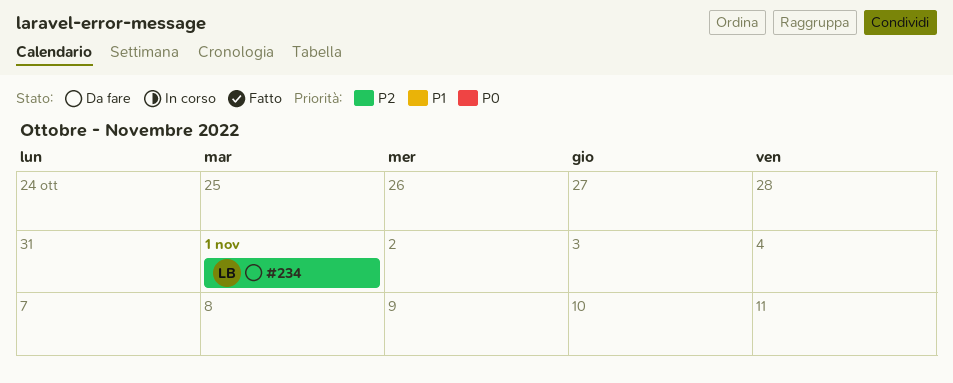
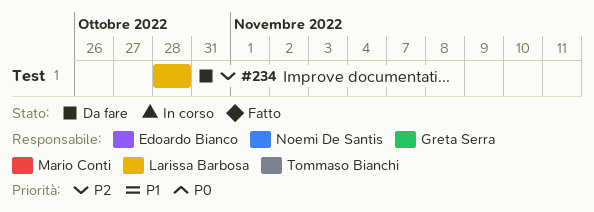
#234, start: Nov 1 -> Oct 28
#234, due: Nov 1 -> Oct 28

